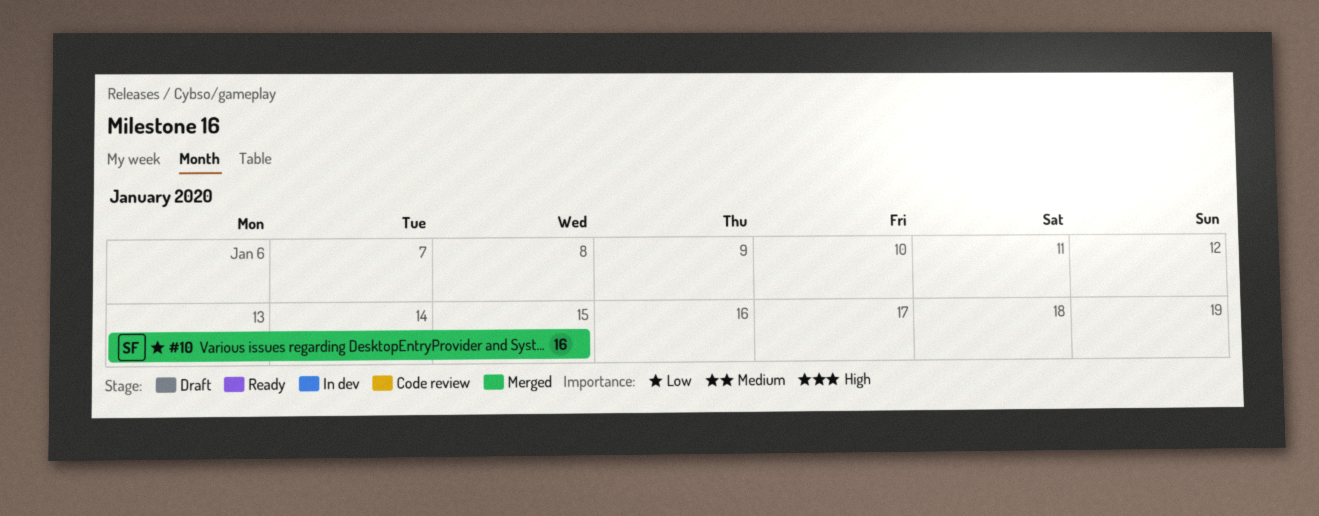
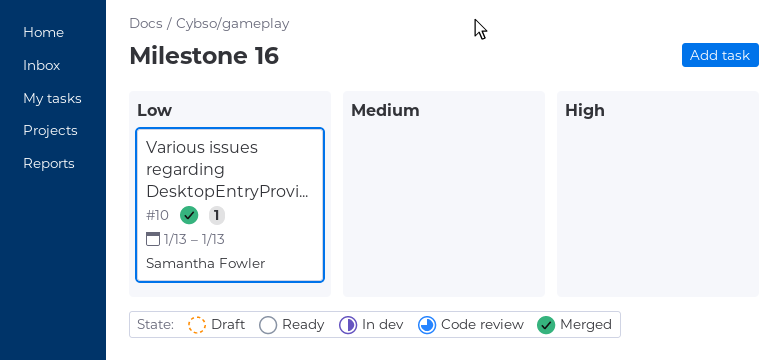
#10, estimate: 16 -> 1
#10, due: Jan 15 -> Jan 13

